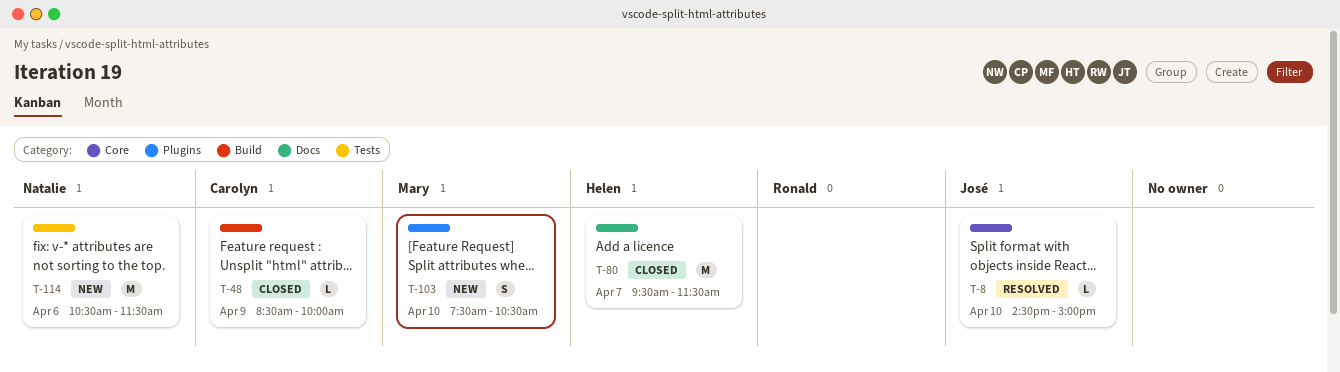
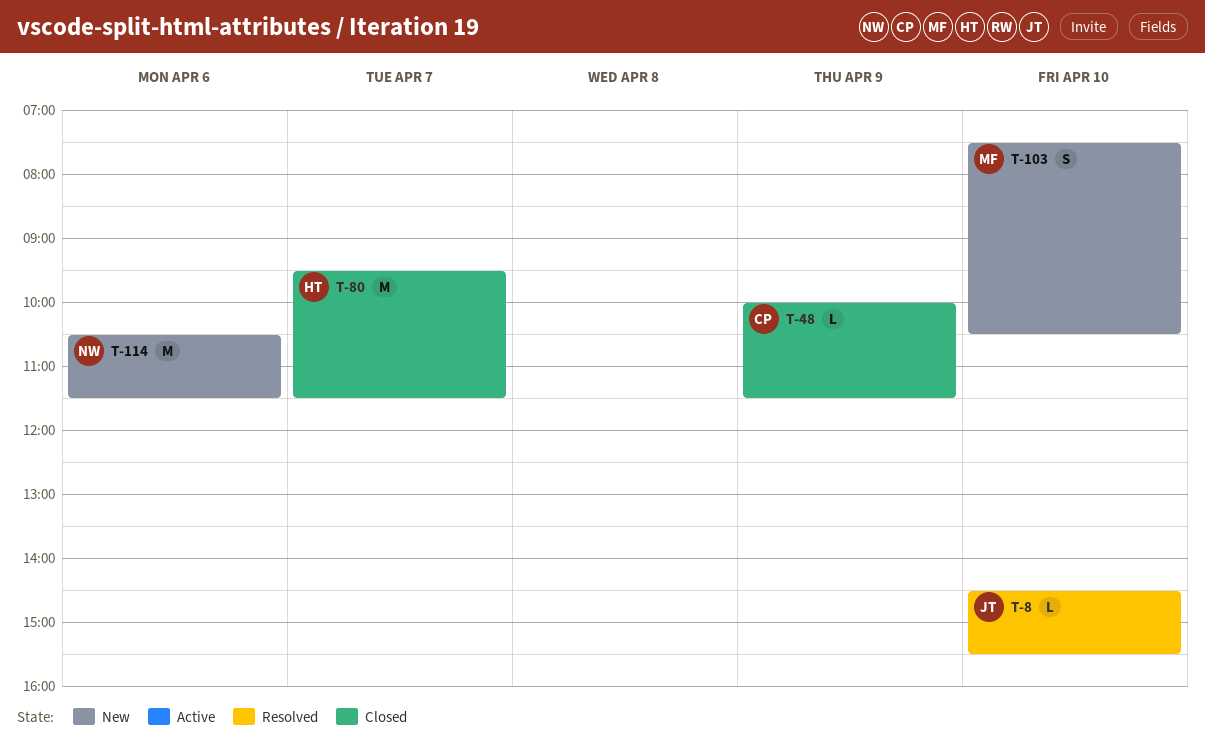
T-8, ends: 15:00 -> 15:30
T-48, begins: 08:30 -> 10:00
T-48, ends: 10:00 -> 11:30

